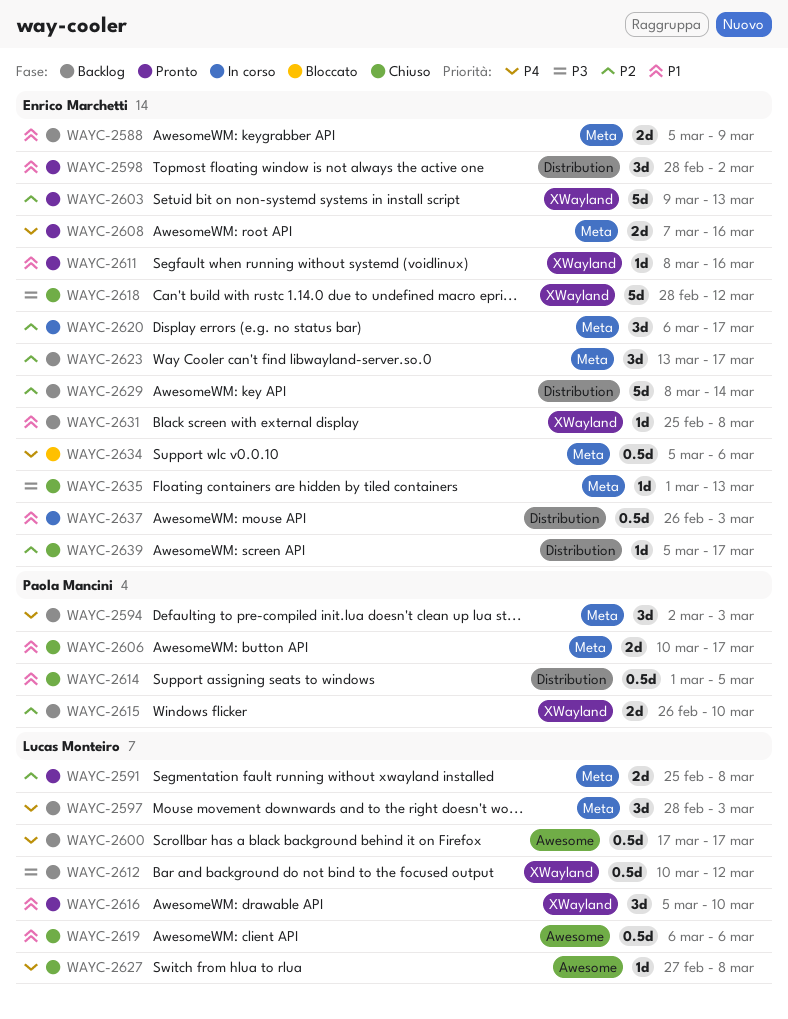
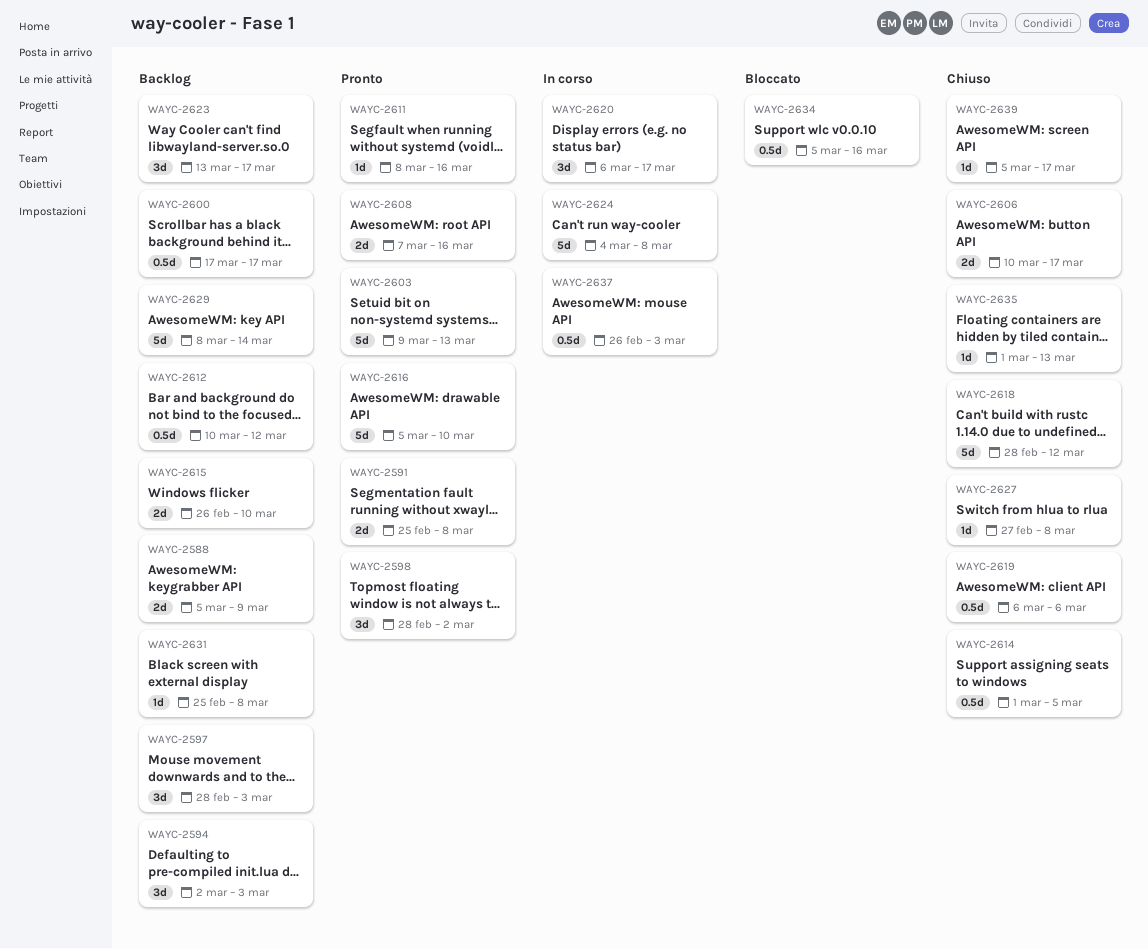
WAYC-2616, estimate: 3d -> 5d
WAYC-2624: none -> present
WAYC-2634, due: Mar 6 -> Mar 16

